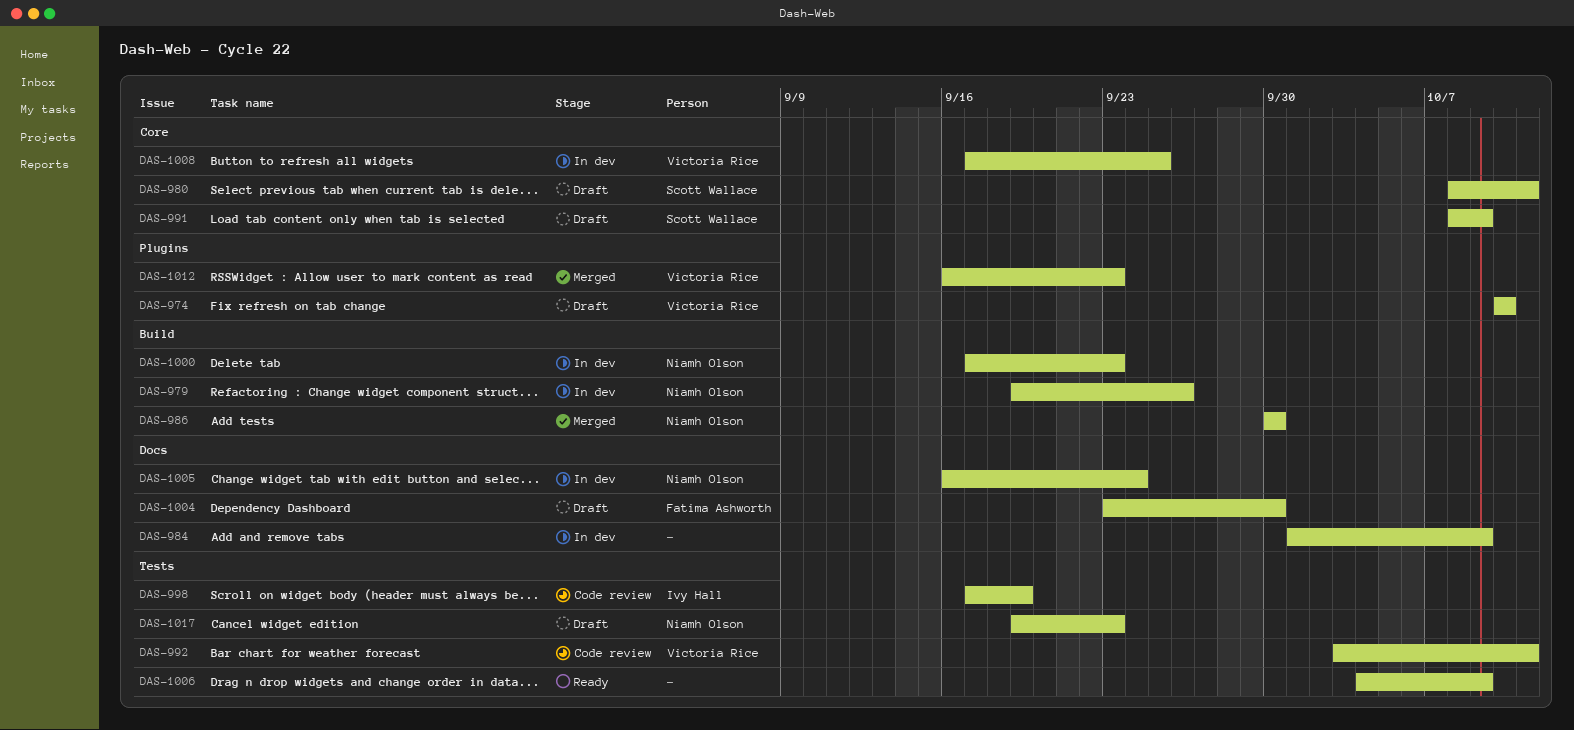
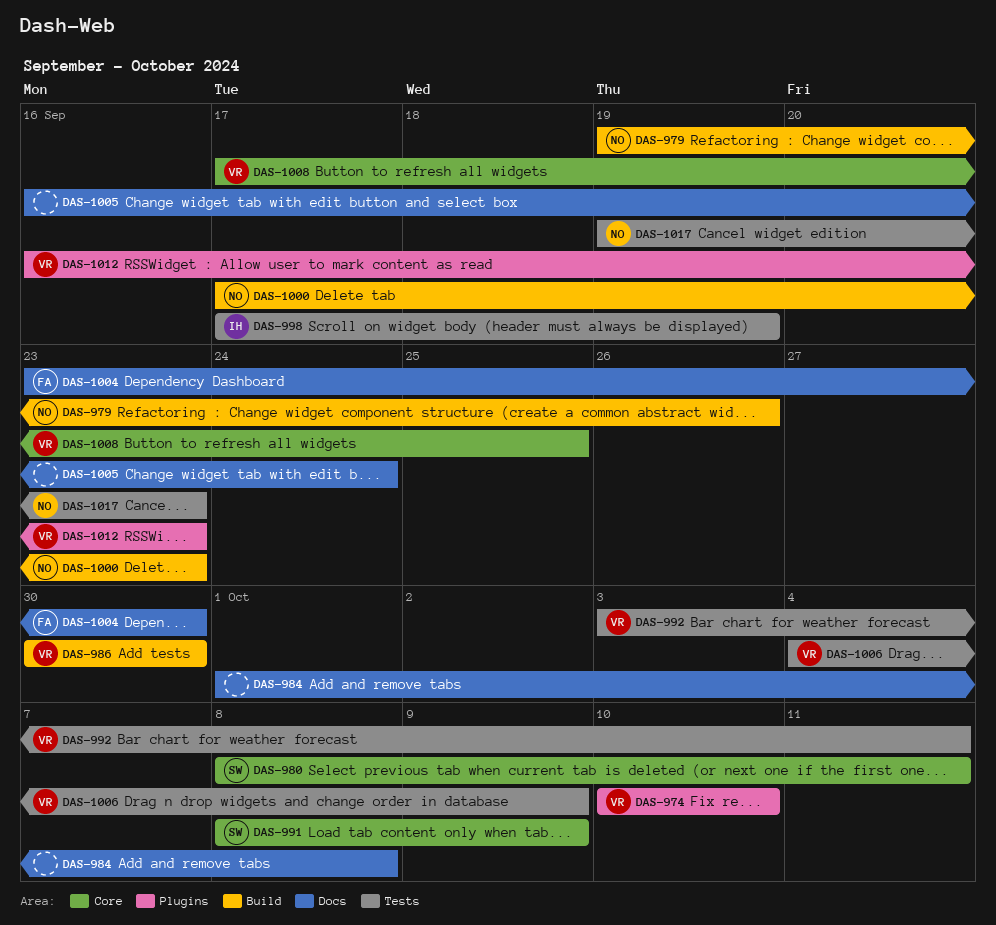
DAS-984, due: Oct 9 -> Oct 8
DAS-986, owner: Niamh Olson -> Victoria Rice
DAS-1005, owner: Niamh Olson -> none
DAS-1006, owner: none -> Victoria Rice

